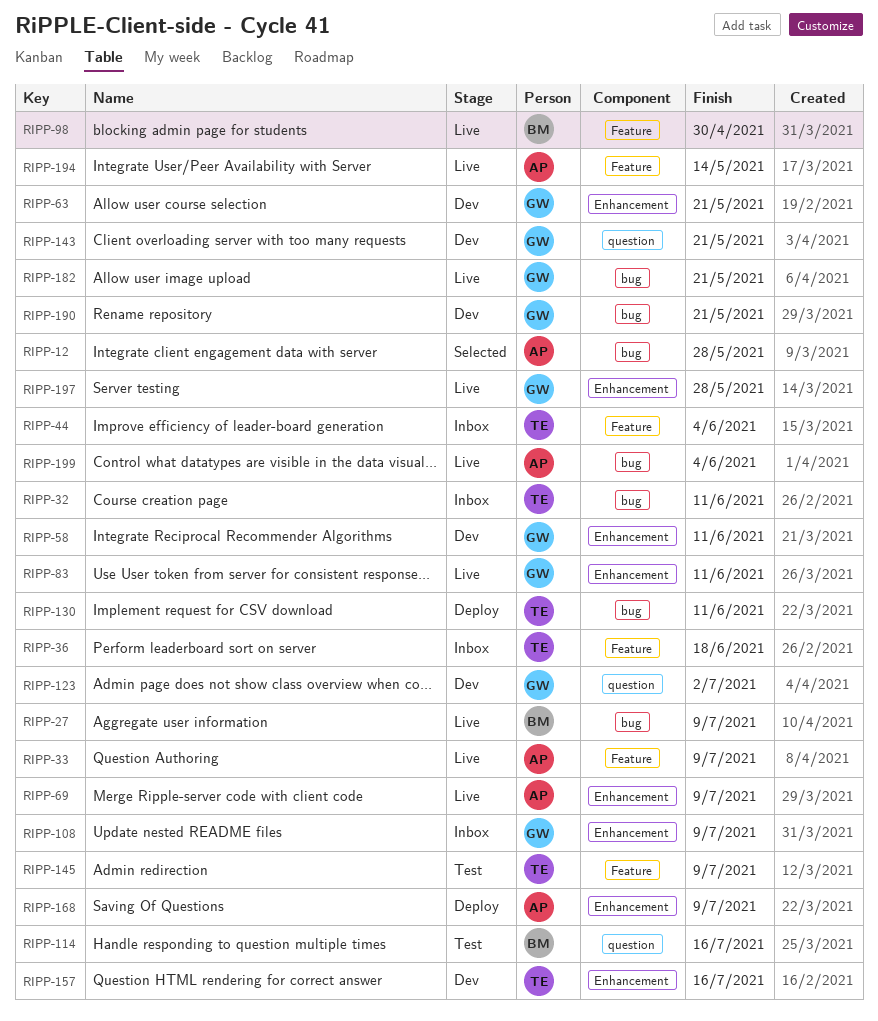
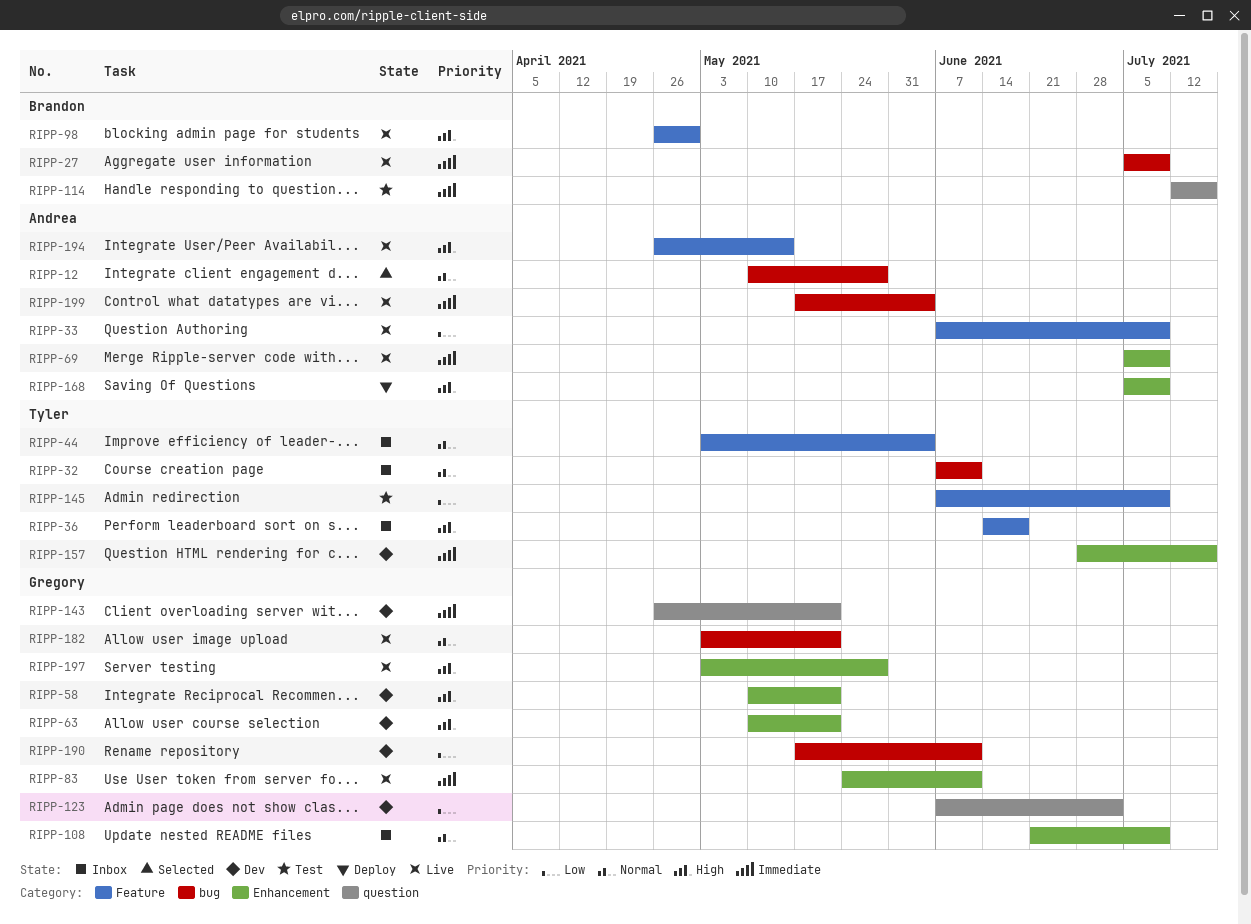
RIPP-58, due: Jun 11 -> May 21
RIPP-130: present -> none
RIPP-190, due: May 21 -> Jun 11

